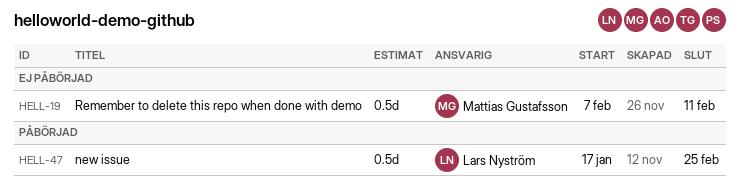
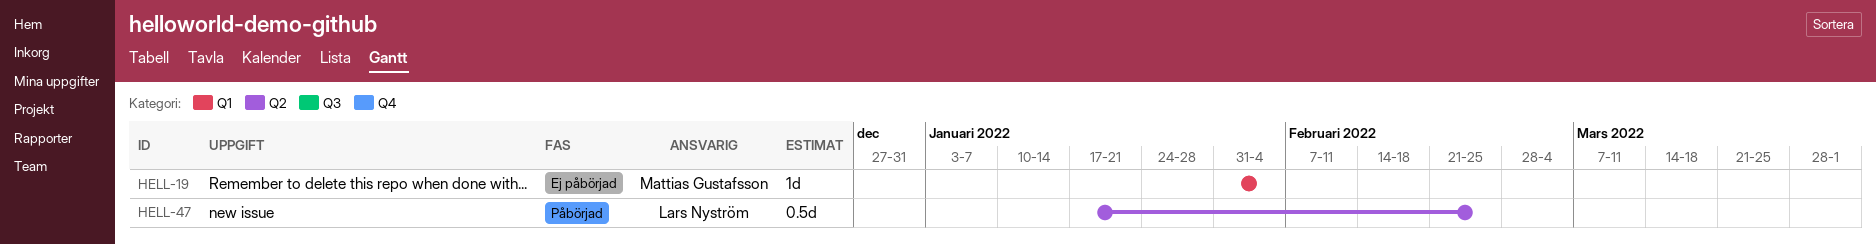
HELL-19, estimate: 0.5d -> 1d
HELL-19, start: Feb 7 -> Jan 31
HELL-19, due: Feb 11 -> Feb 4

